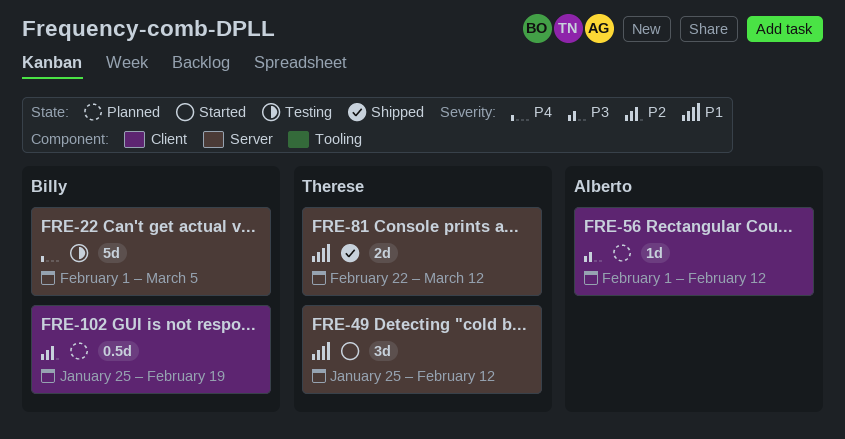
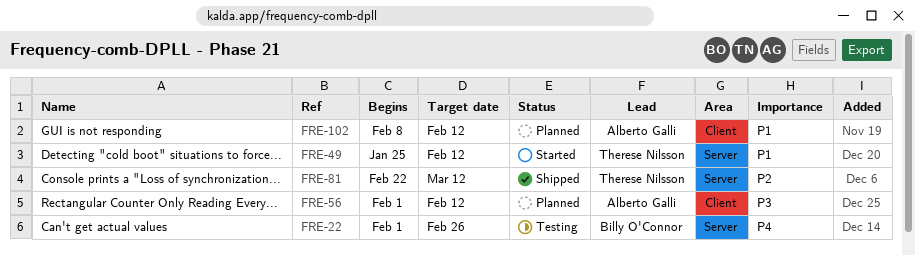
FRE-22, due: Mar 5 -> Feb 26
FRE-81, priority: P1 -> P2
FRE-102, owner: Billy O'Connor -> Alberto Galli
FRE-102, priority: P2 -> P1
FRE-102, start: Jan 25 -> Feb 8
FRE-102, due: Feb 19 -> Feb 12

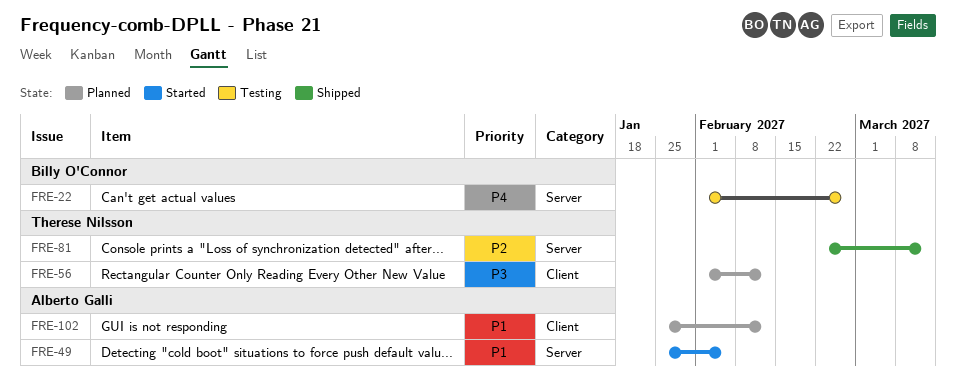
FRE-49, owner: Therese Nilsson -> Alberto Galli
FRE-49, due: Feb 12 -> Feb 5
FRE-56, owner: Alberto Galli -> Therese Nilsson
FRE-102, start: Feb 8 -> Jan 25

